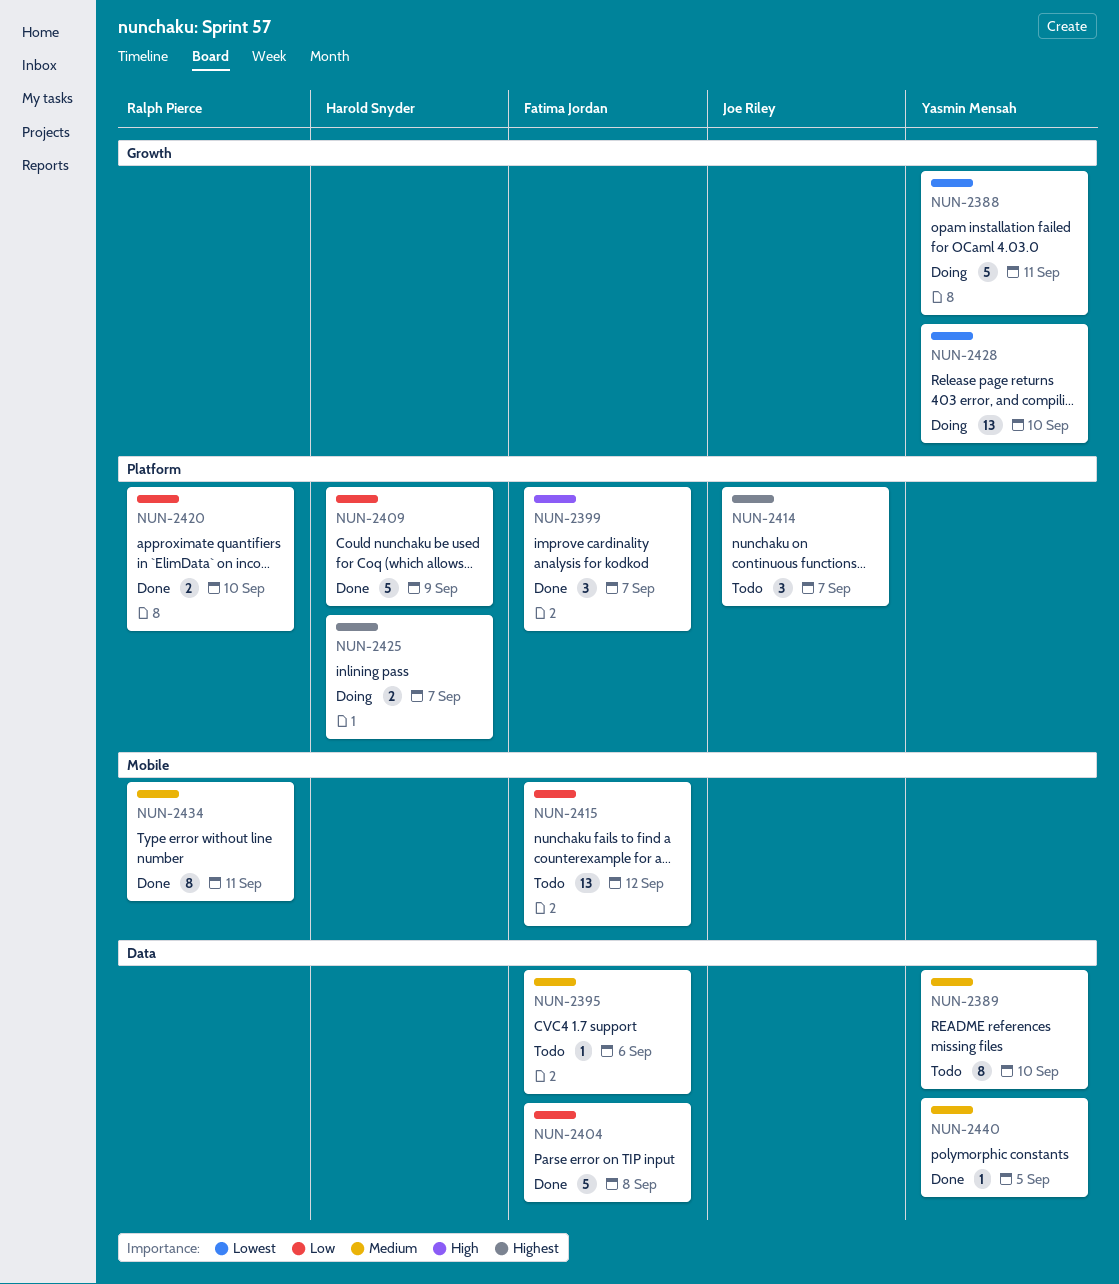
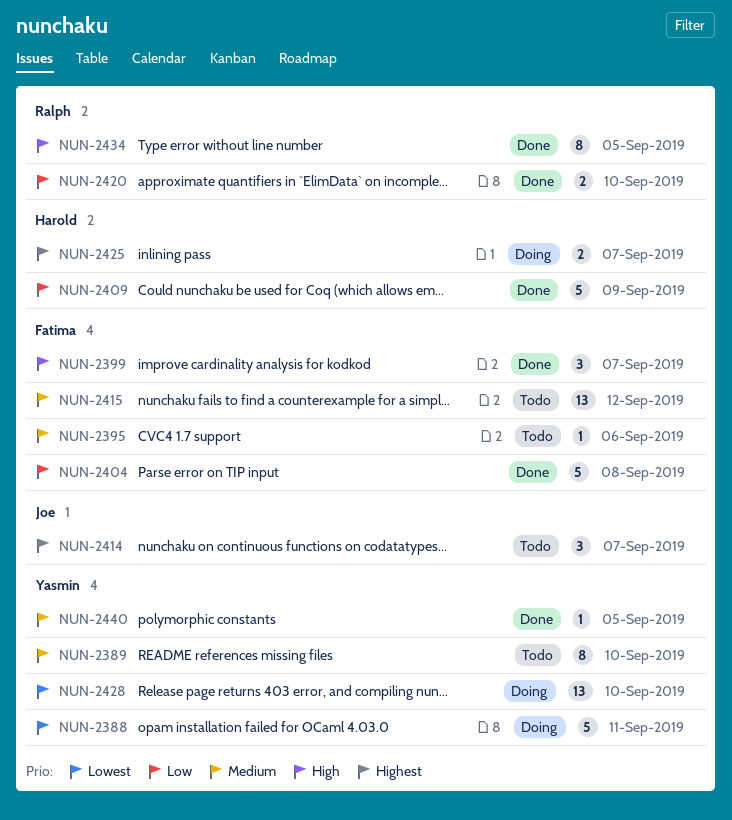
NUN-2415, priority: Low -> Medium
NUN-2434, priority: Medium -> High
NUN-2434, due: Sep 11 -> Sep 5

